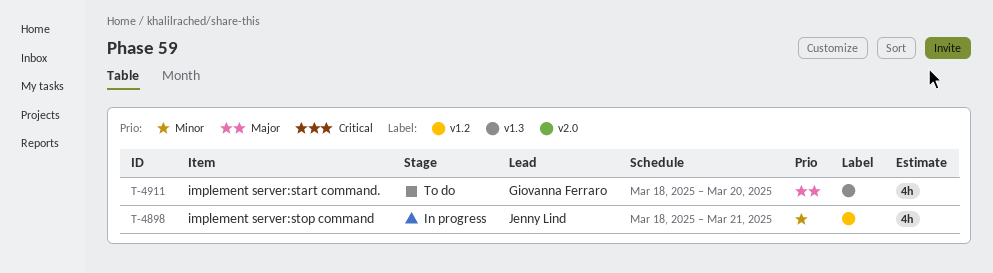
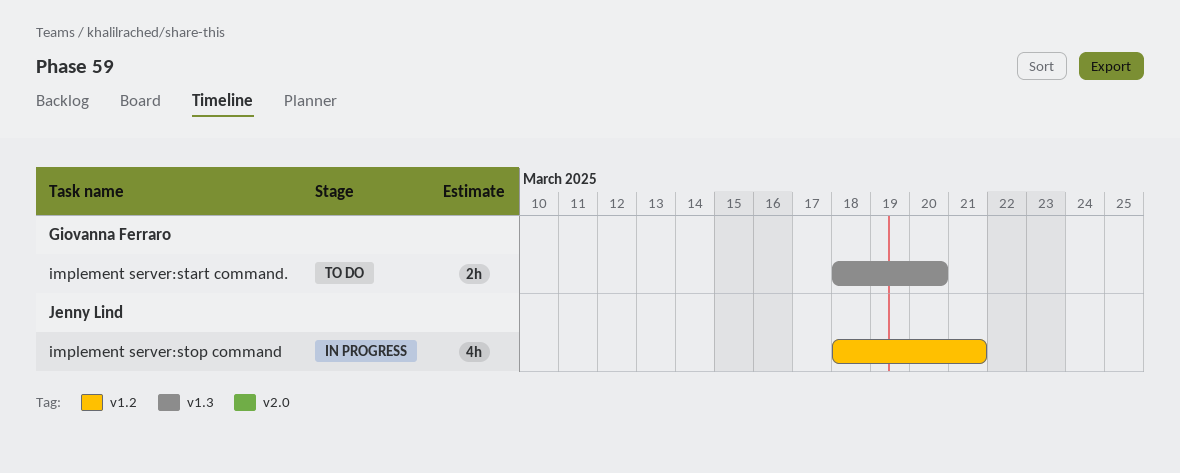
implement server:start command., estimate: 4h -> 2h

